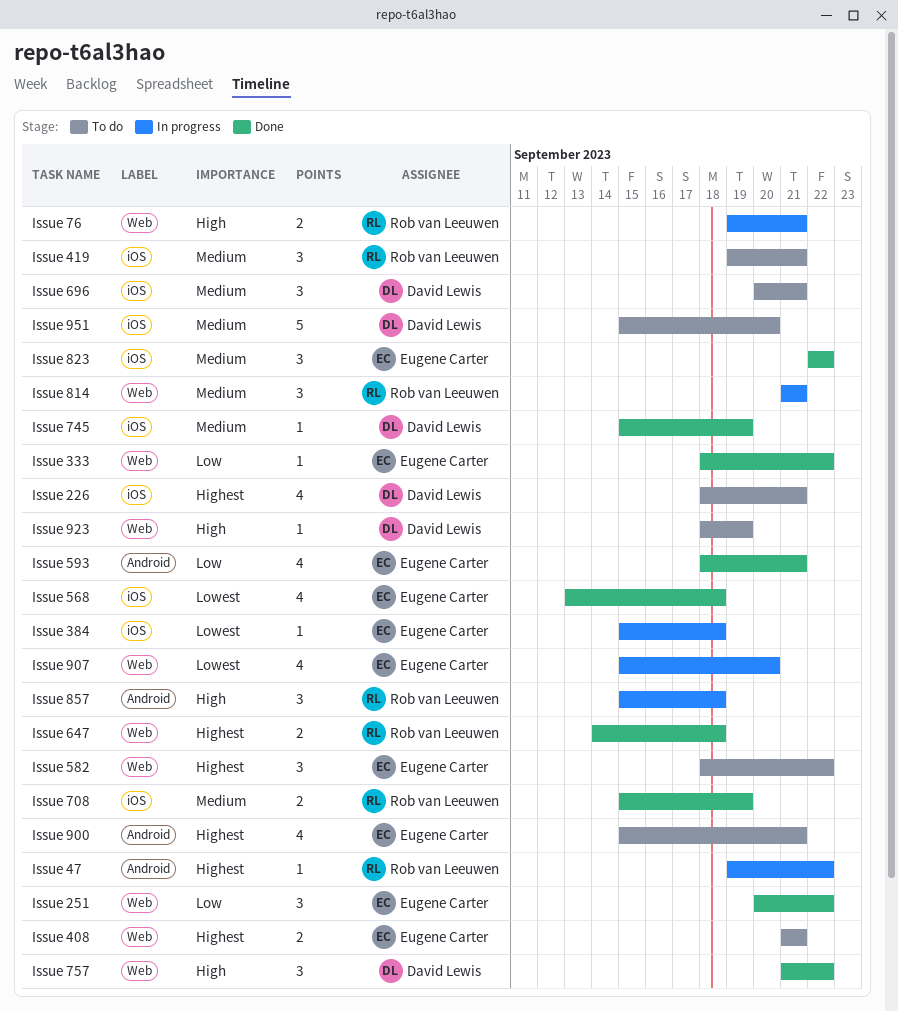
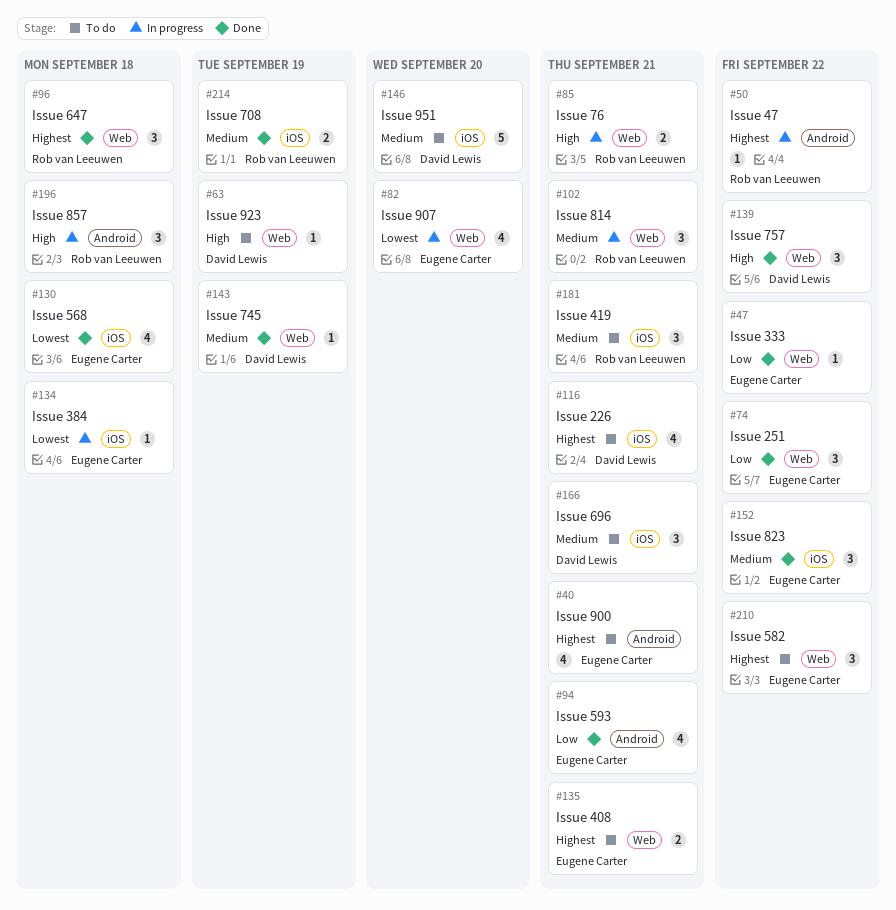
Issue 647, estimate: 2 -> 3
Issue 745, label: iOS -> Web

